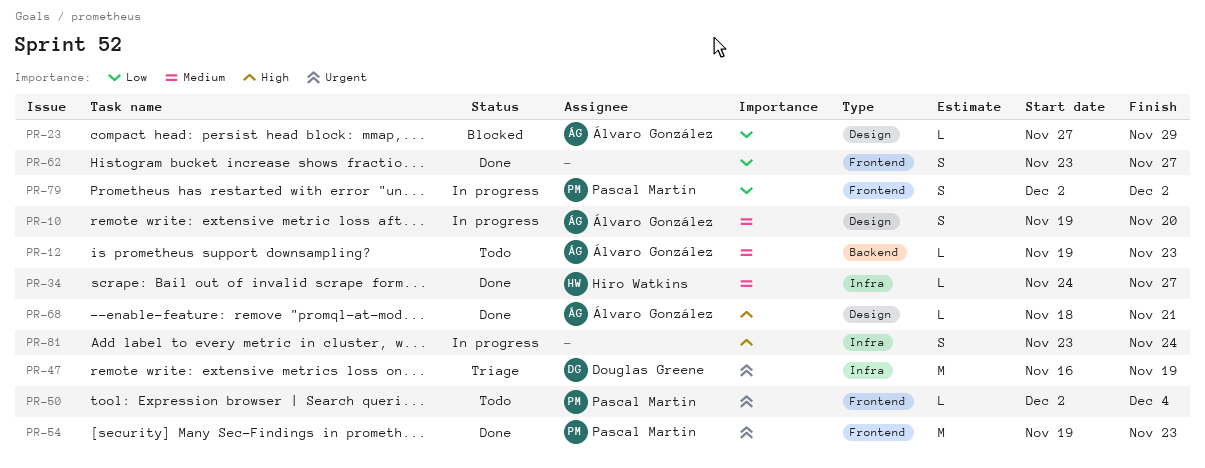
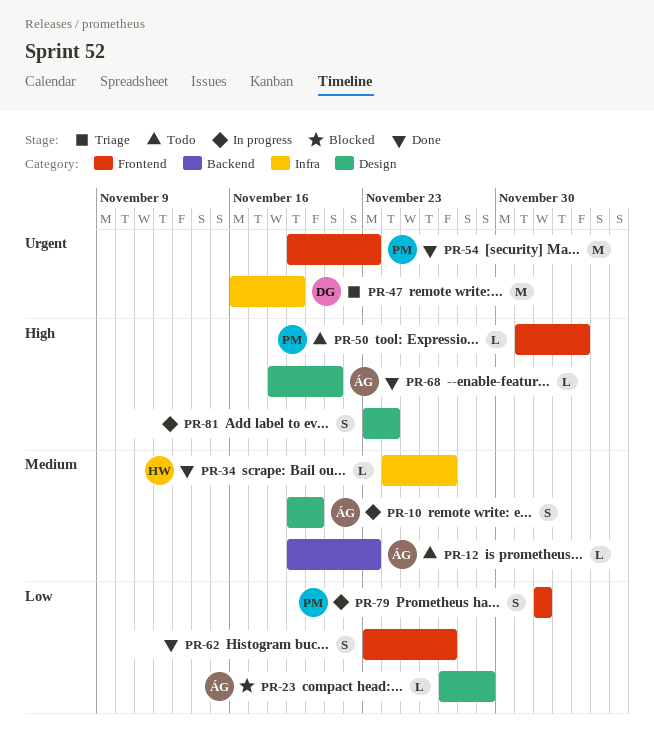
PR-50, priority: Urgent -> High
PR-50, start: Dec 2 -> Dec 1
PR-81, label: Infra -> Design

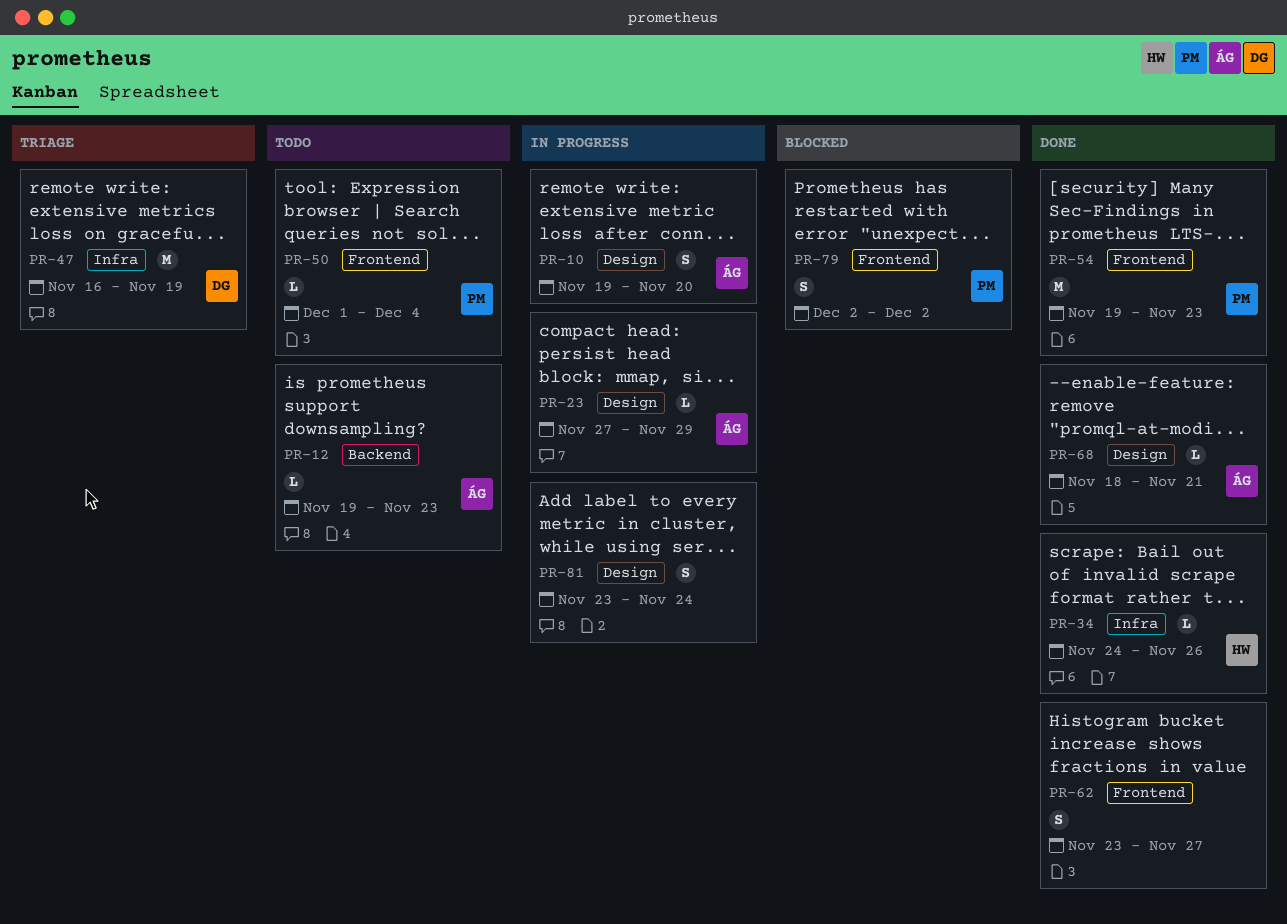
PR-23, status: Blocked -> In progress
PR-34, due: Nov 27 -> Nov 26
PR-79, status: In progress -> Blocked

